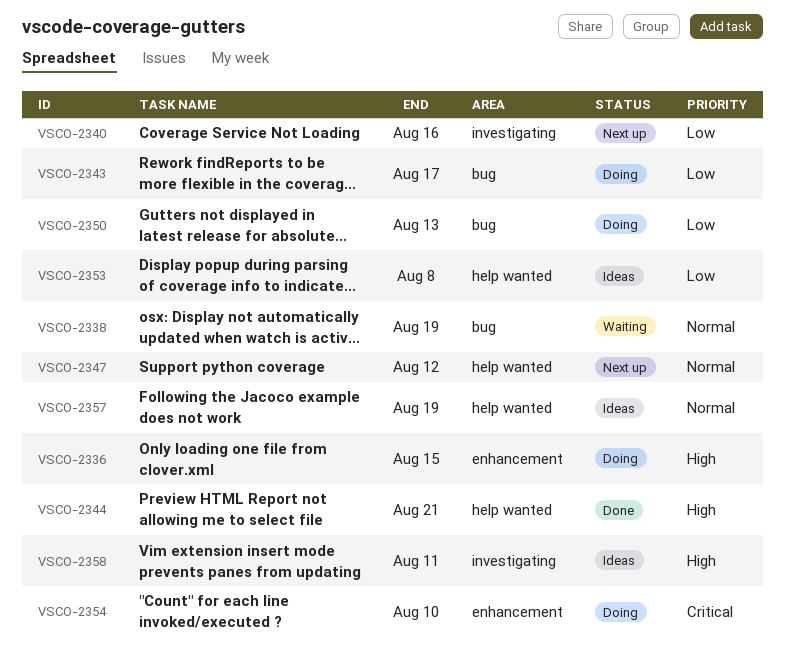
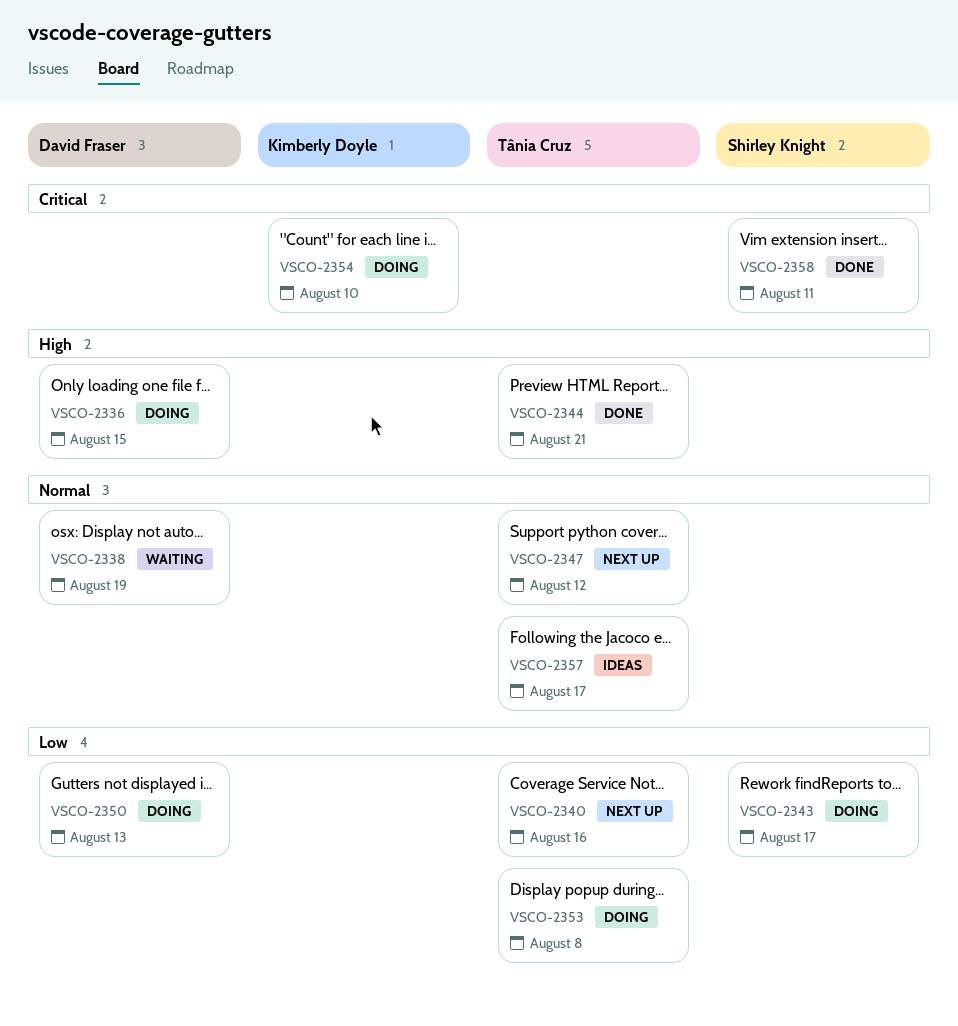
VSCO-2353, status: Ideas -> Doing
VSCO-2357, due: Aug 19 -> Aug 17
VSCO-2358, status: Ideas -> Done
VSCO-2358, priority: High -> Critical

